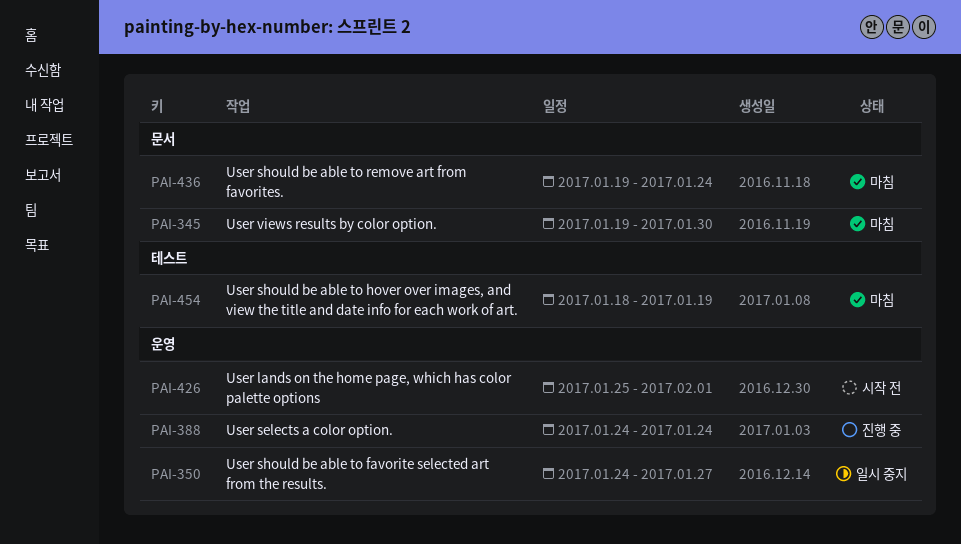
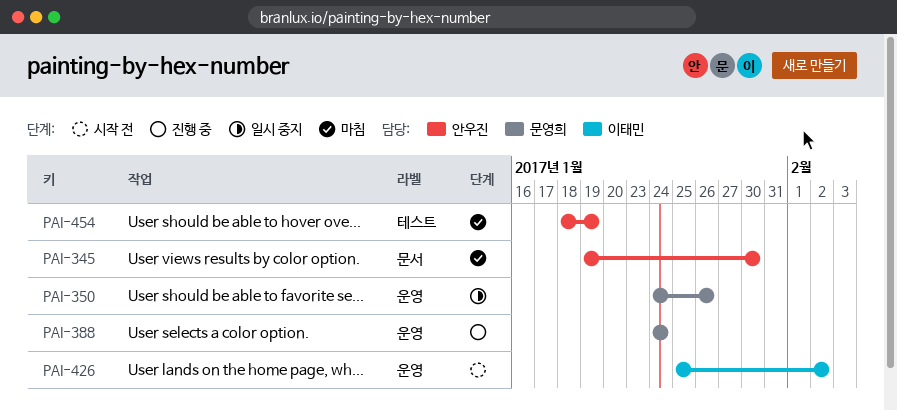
PAI-350, due: Jan 27 -> Jan 26
PAI-426, due: Feb 1 -> Feb 2
PAI-436: present -> none

